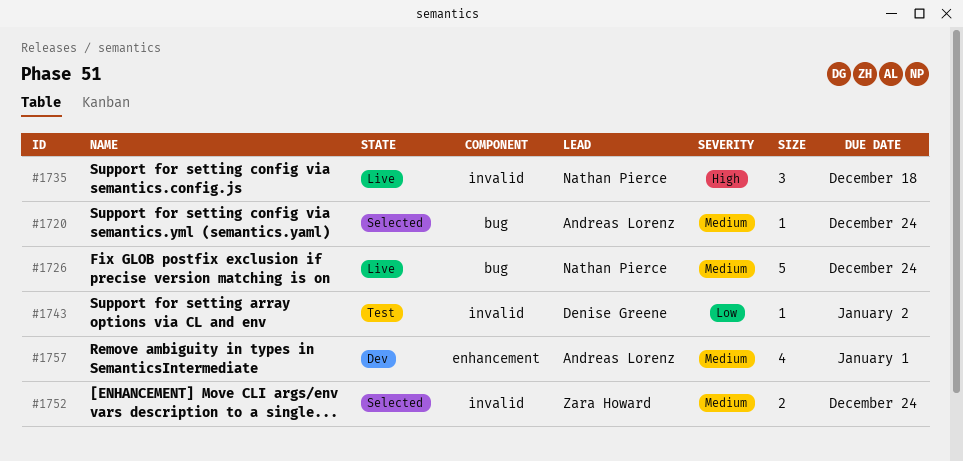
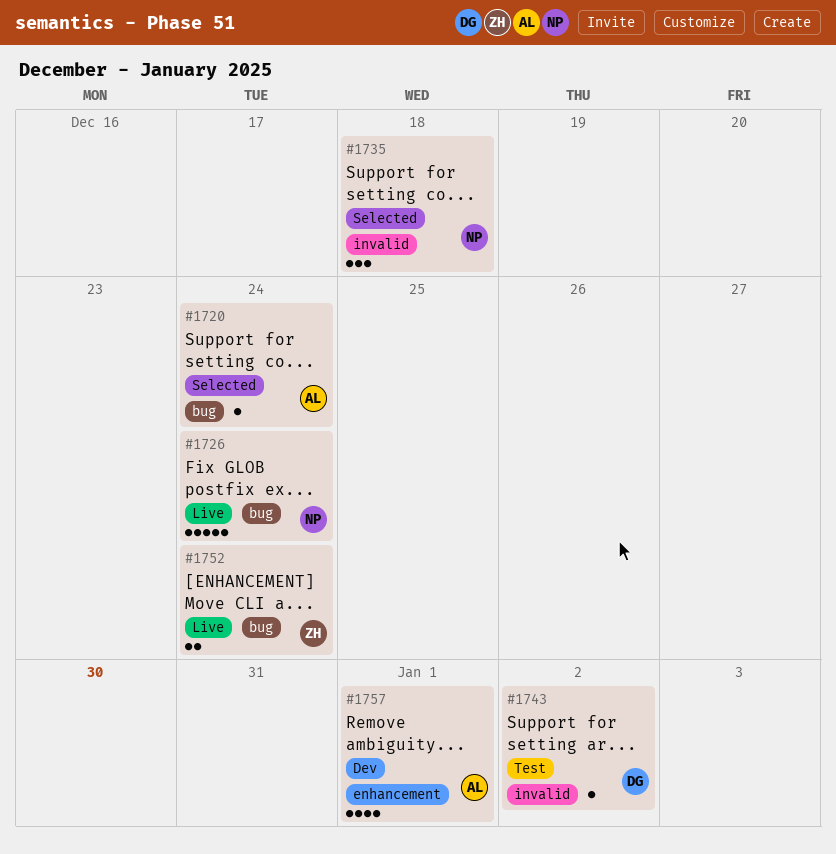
#1735, status: Live -> Selected
#1752, status: Selected -> Live
#1752, label: invalid -> bug

